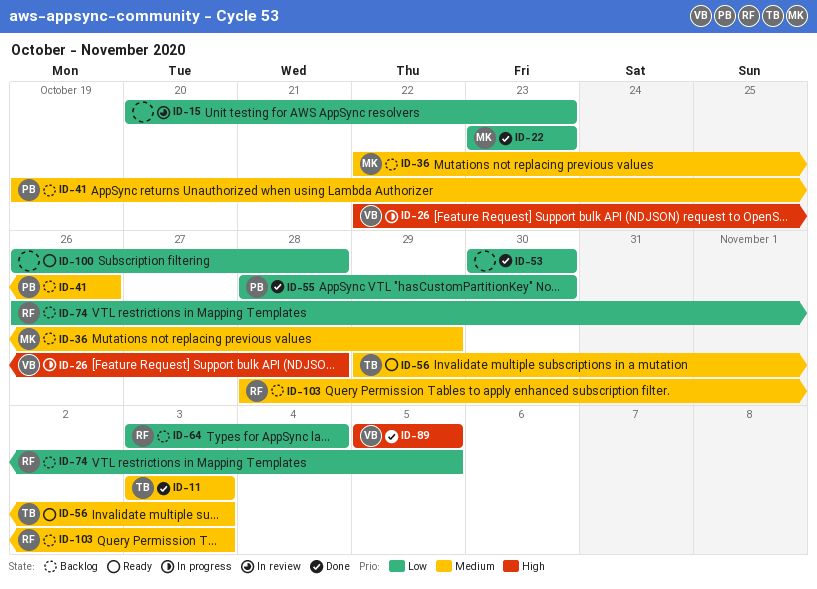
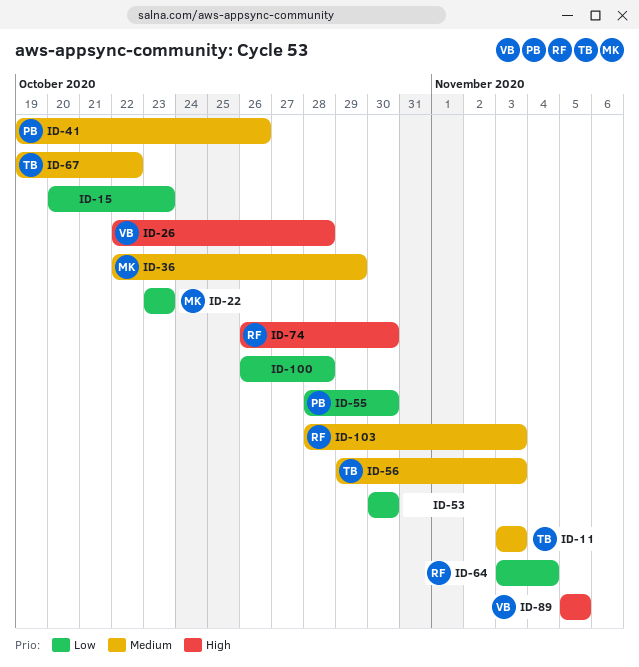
ID-67: none -> present
ID-74, priority: Low -> High
ID-74, due: Nov 5 -> Oct 30

